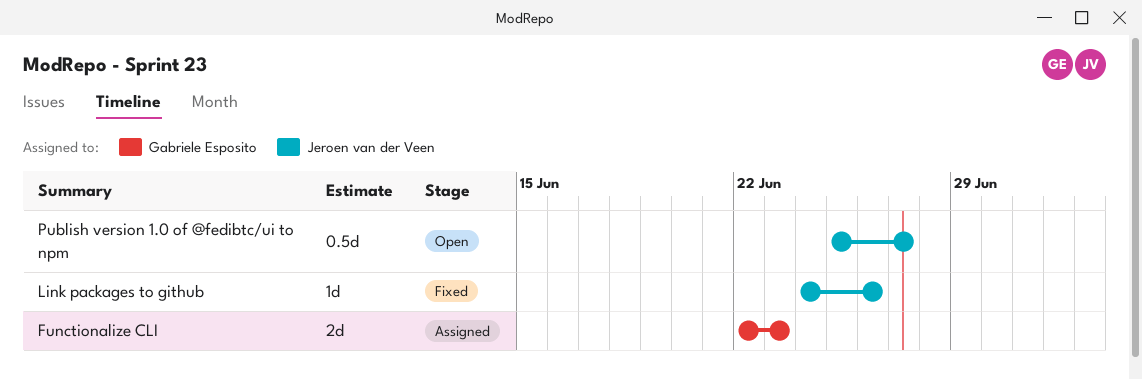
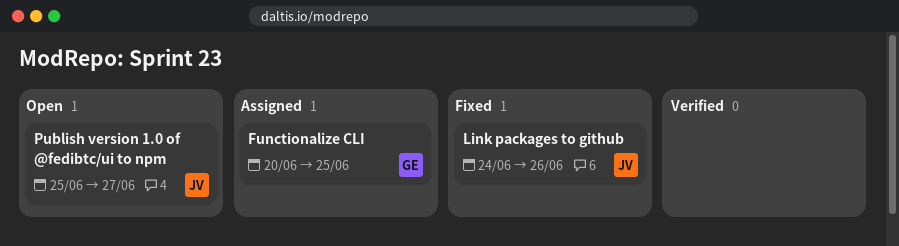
Functionalize CLI, start: Jun 22 -> Jun 20
Functionalize CLI, due: Jun 23 -> Jun 25

